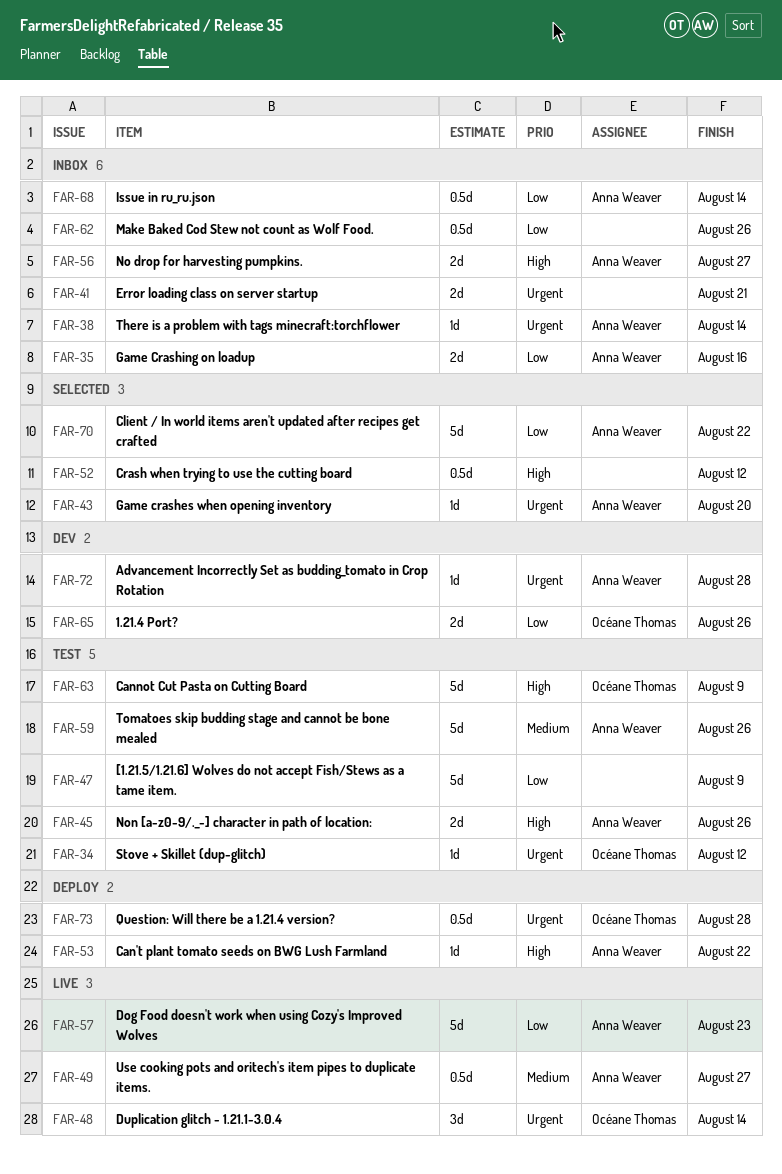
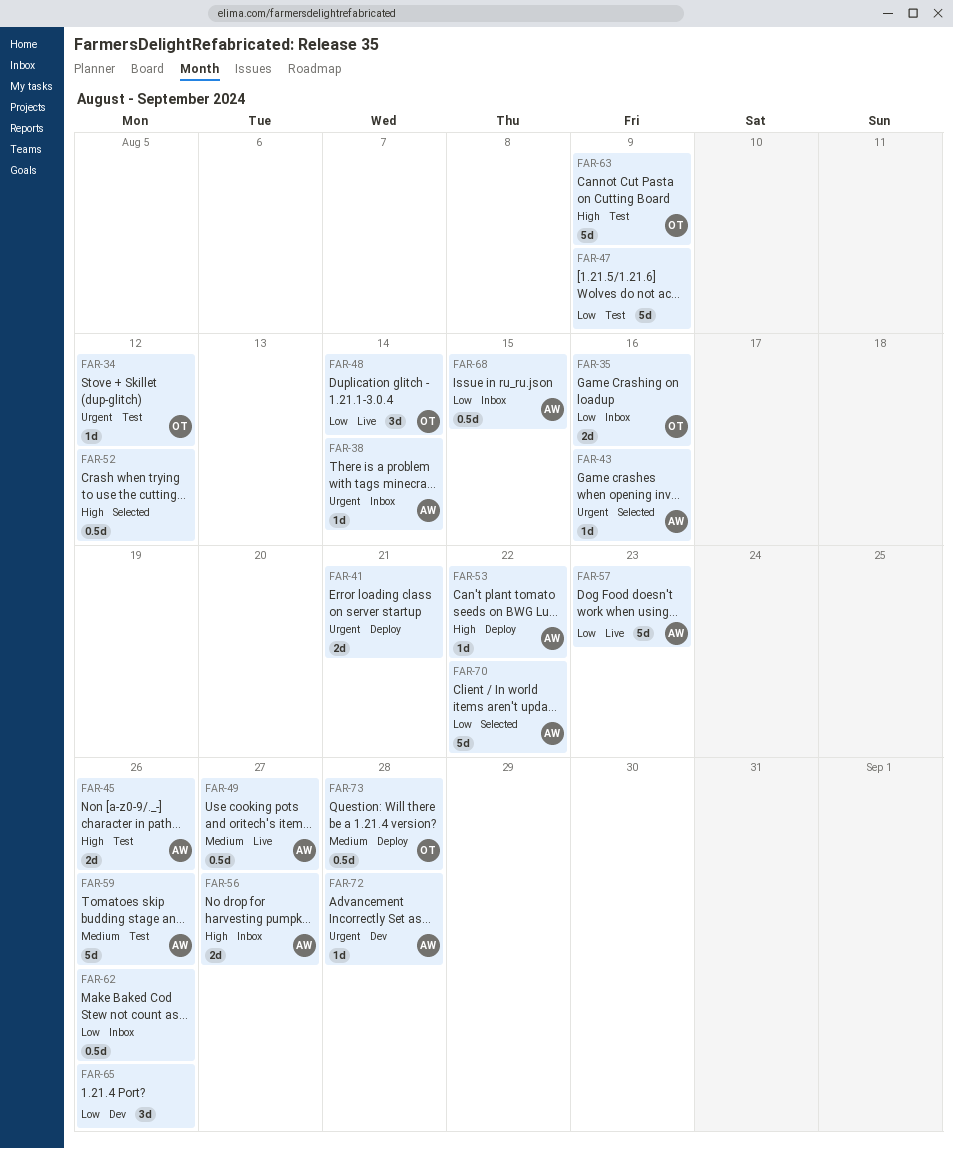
FAR-35, owner: Anna Weaver -> Océane Thomas
FAR-41, status: Inbox -> Deploy
FAR-43, due: Aug 20 -> Aug 16
FAR-48, priority: Urgent -> Low
FAR-65, owner: Océane Thomas -> none
FAR-65, estimate: 2d -> 3d
FAR-68, due: Aug 14 -> Aug 15
FAR-73, priority: Urgent -> Medium

